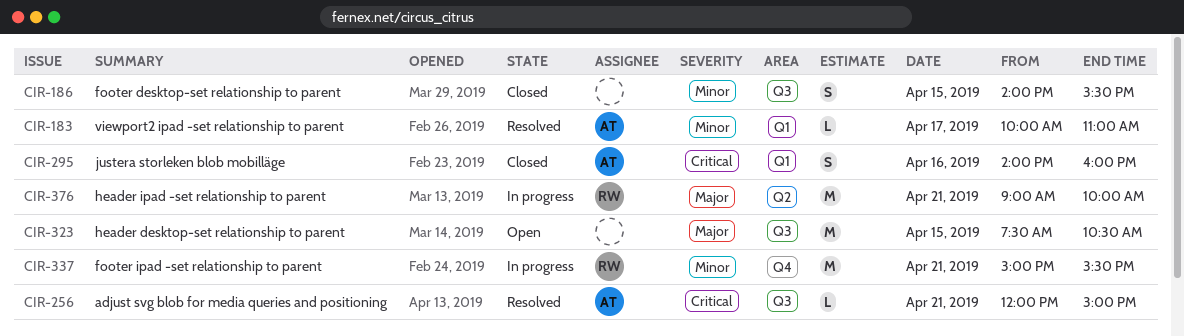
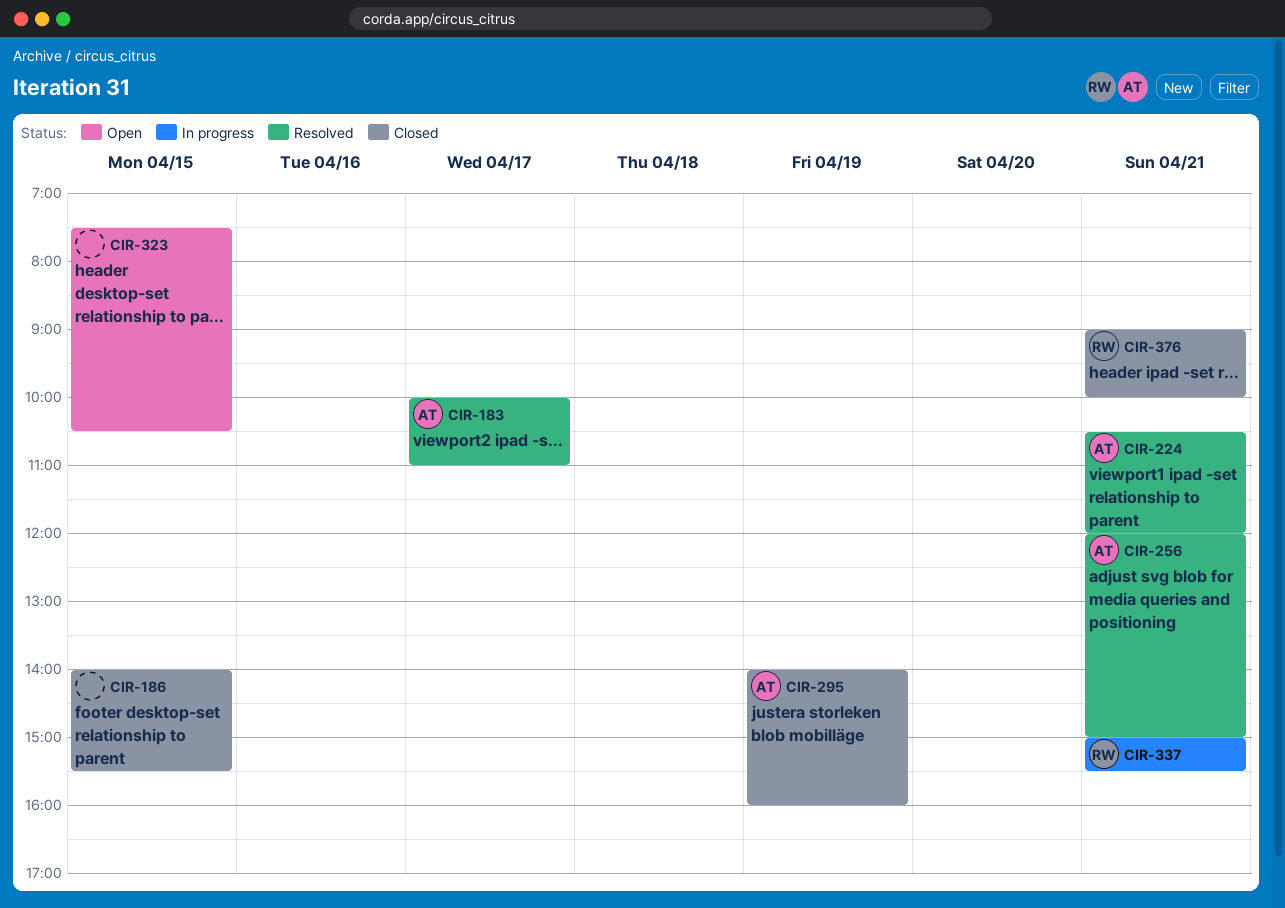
CIR-224: none -> present
CIR-295, day: Apr 16 -> Apr 19
CIR-376, status: In progress -> Closed

